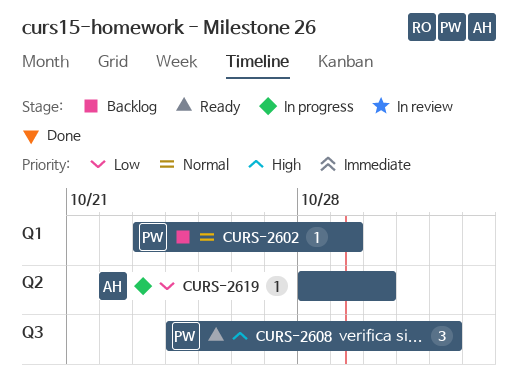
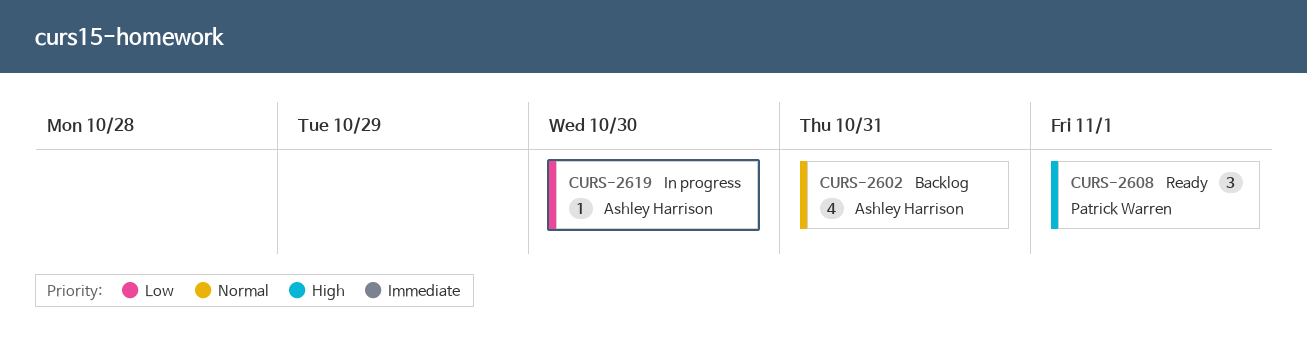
CURS-2602, owner: Patrick Warren -> Ashley Harrison
CURS-2602, estimate: 1 -> 4
CURS-2602, due: Oct 29 -> Oct 31

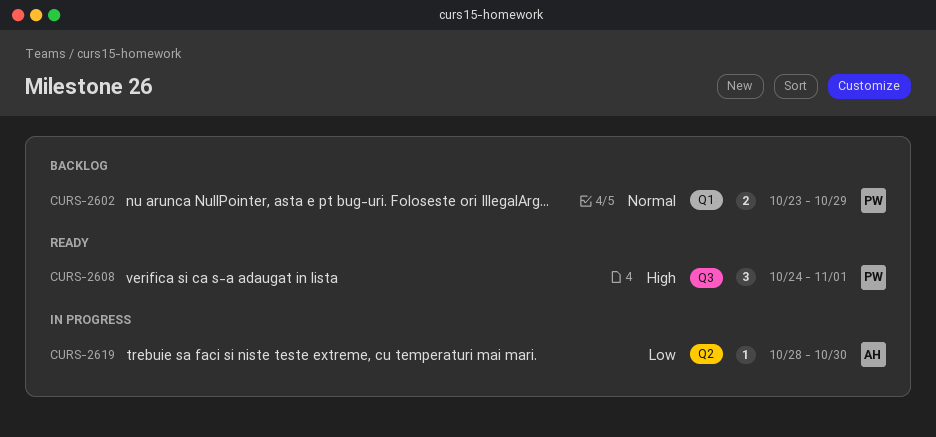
CURS-2602, owner: Ashley Harrison -> Patrick Warren
CURS-2602, estimate: 4 -> 2
CURS-2602, due: Oct 31 -> Oct 29

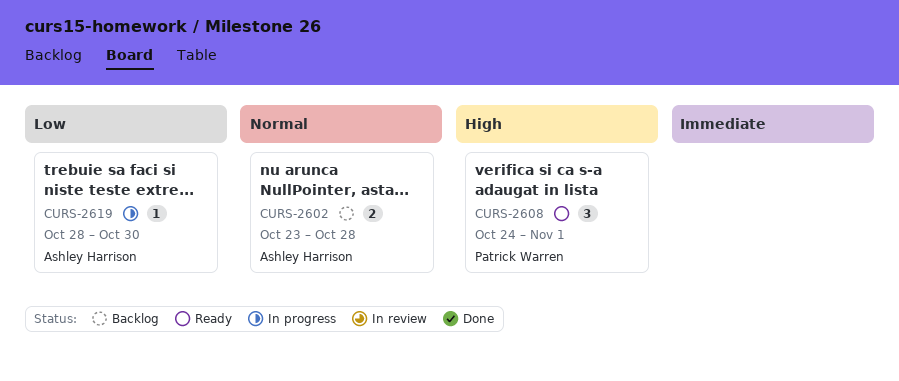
CURS-2602, owner: Patrick Warren -> Ashley Harrison
CURS-2602, due: Oct 29 -> Oct 28

